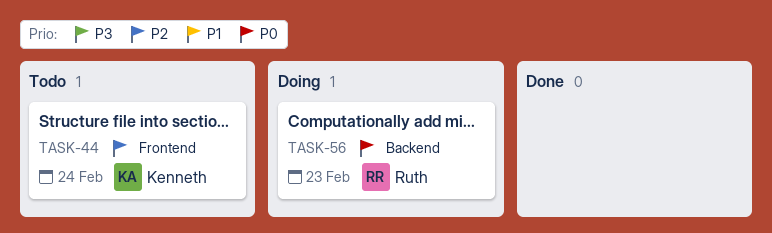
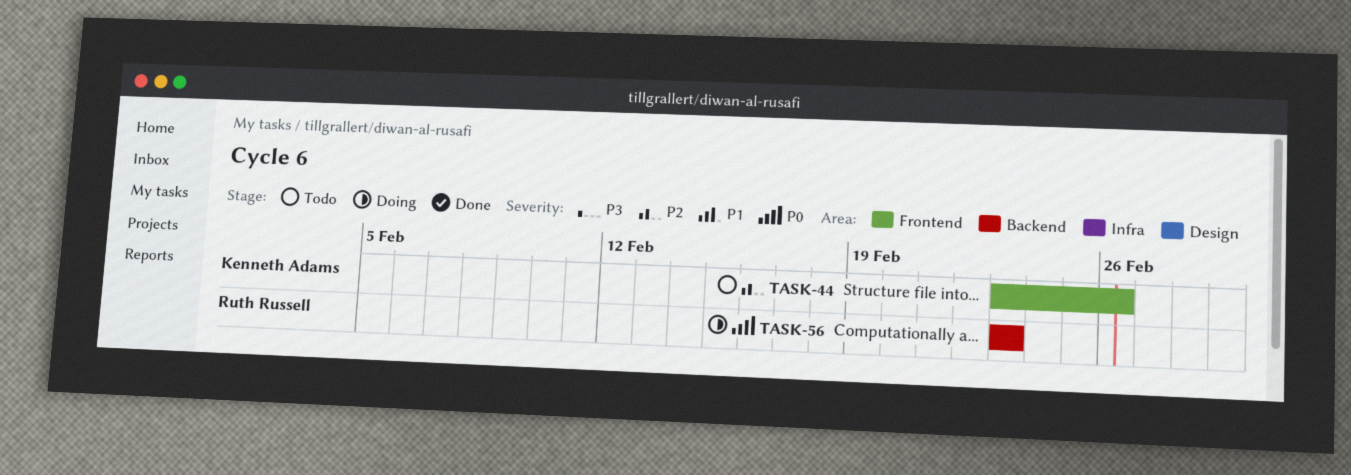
TASK-44, due: Feb 24 -> Feb 26

